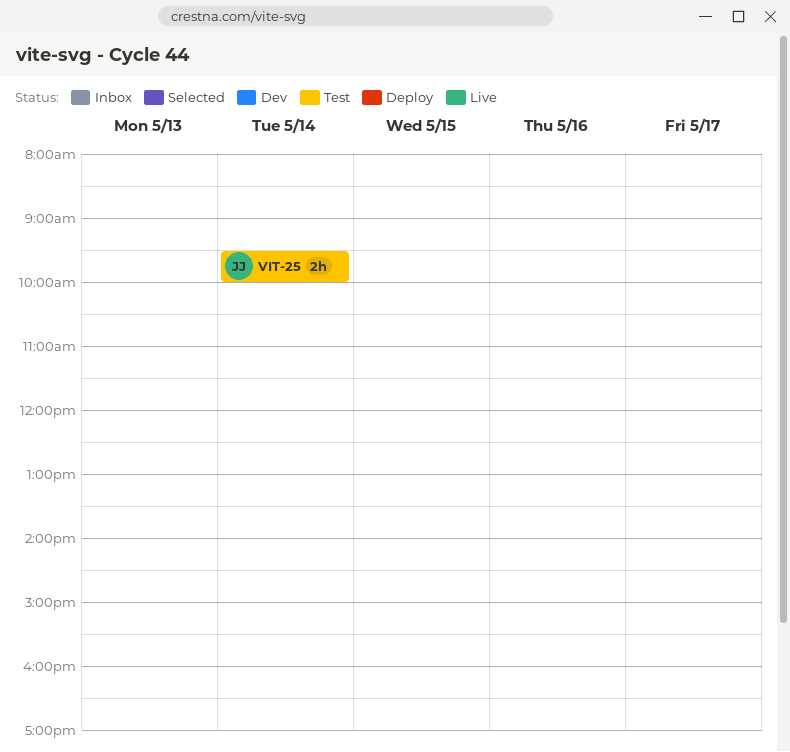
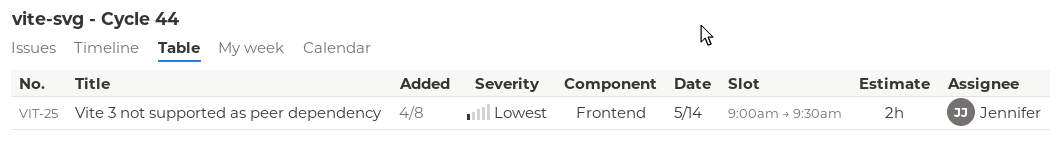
VIT-25, begins: 09:30 -> 09:00
VIT-25, ends: 10:00 -> 09:30

